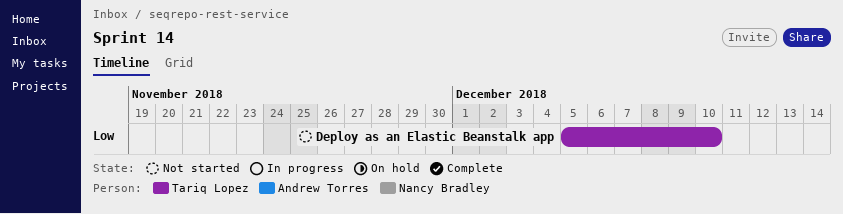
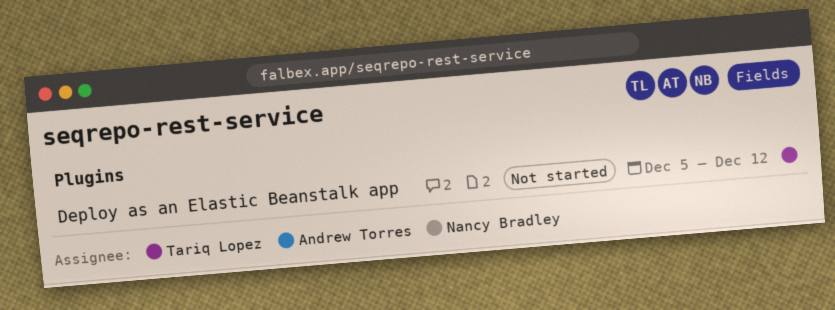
Deploy as an Elastic Beanstalk app, due: Dec 10 -> Dec 12

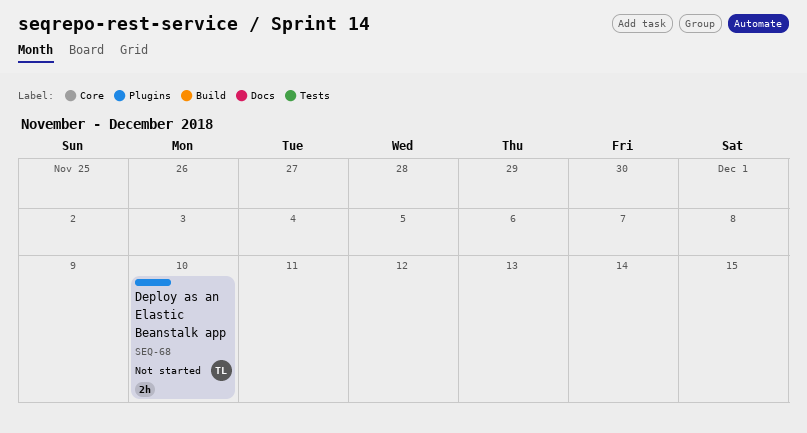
Deploy as an Elastic Beanstalk app, due: Dec 12 -> Dec 10

